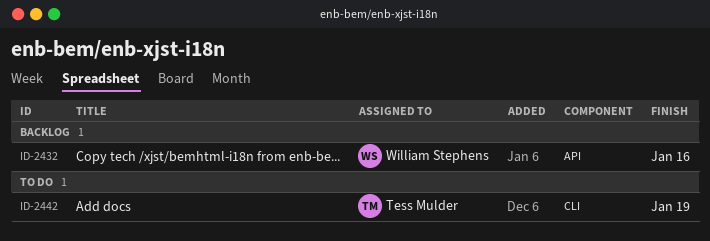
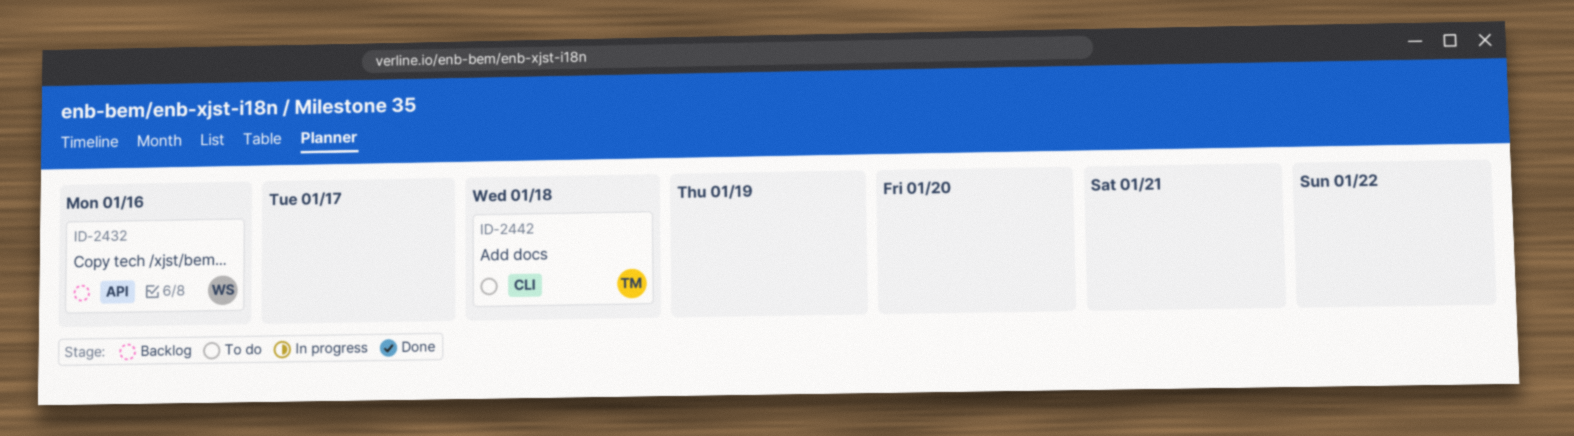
ID-2442, due: Jan 19 -> Jan 18

